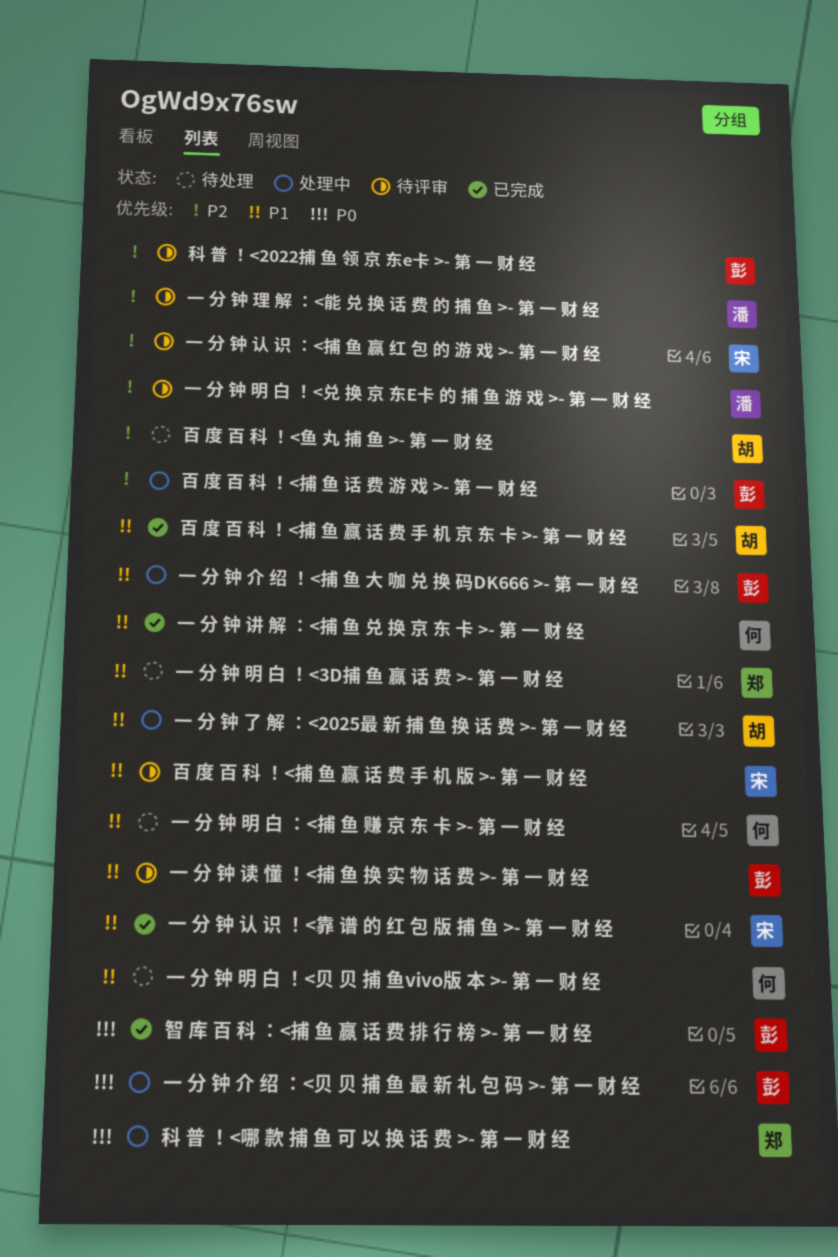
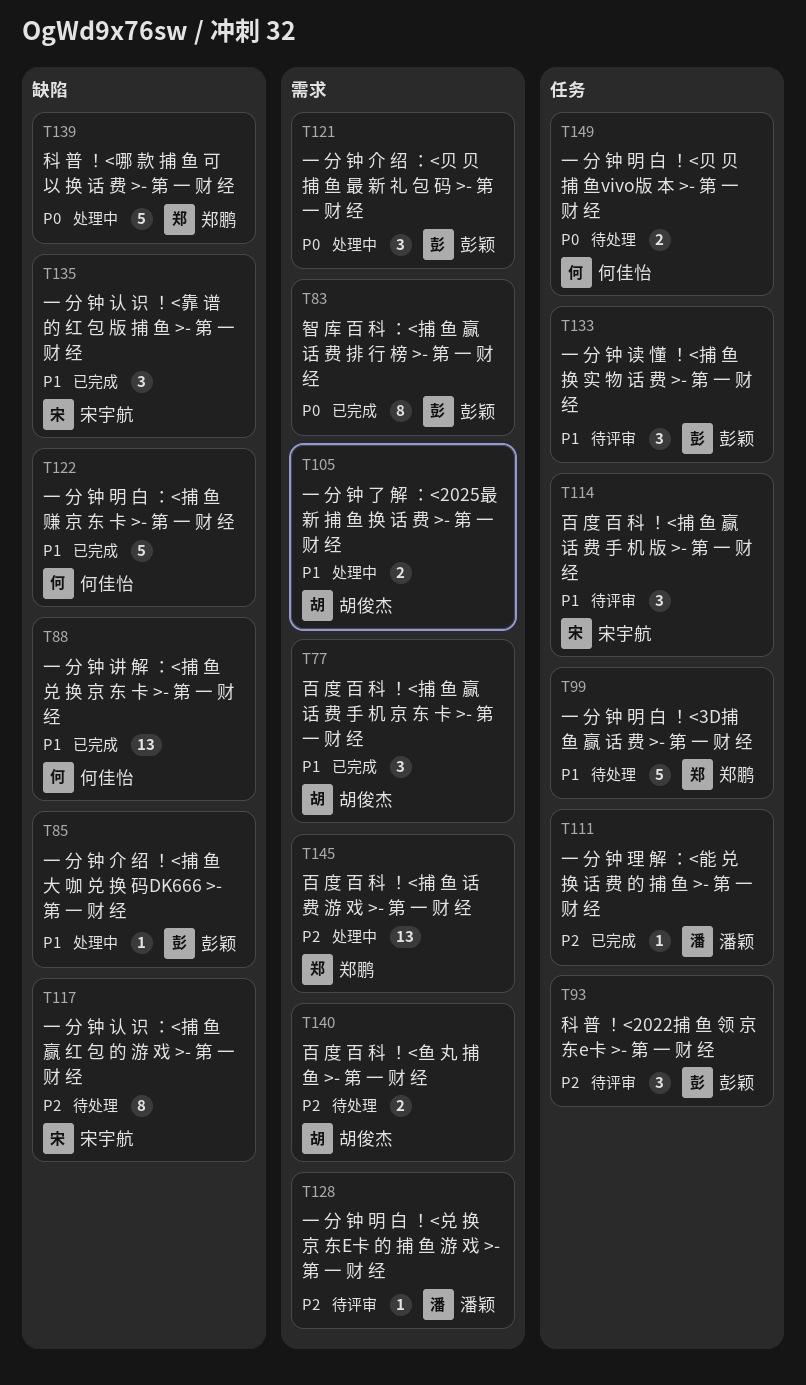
一 分 钟 明 白 ！<贝 贝 捕 鱼vivo版 本 >- 第 一 财 经, priority: P1 -> P0
一 分 钟 明 白 ：<捕 鱼 赚 京 东 卡 >- 第 一 财 经, status: 待处理 -> 已完成
一 分 钟 理 解 ：<能 兑 换 话 费 的 捕 鱼 >- 第 一 财 经, status: 待评审 -> 已完成
一 分 钟 认 识 ：<捕 鱼 赢 红 包 的 游 戏 >- 第 一 财 经, status: 待评审 -> 待处理
百 度 百 科 ！<捕 鱼 话 费 游 戏 >- 第 一 财 经, owner: 彭颖 -> 郑鹏

